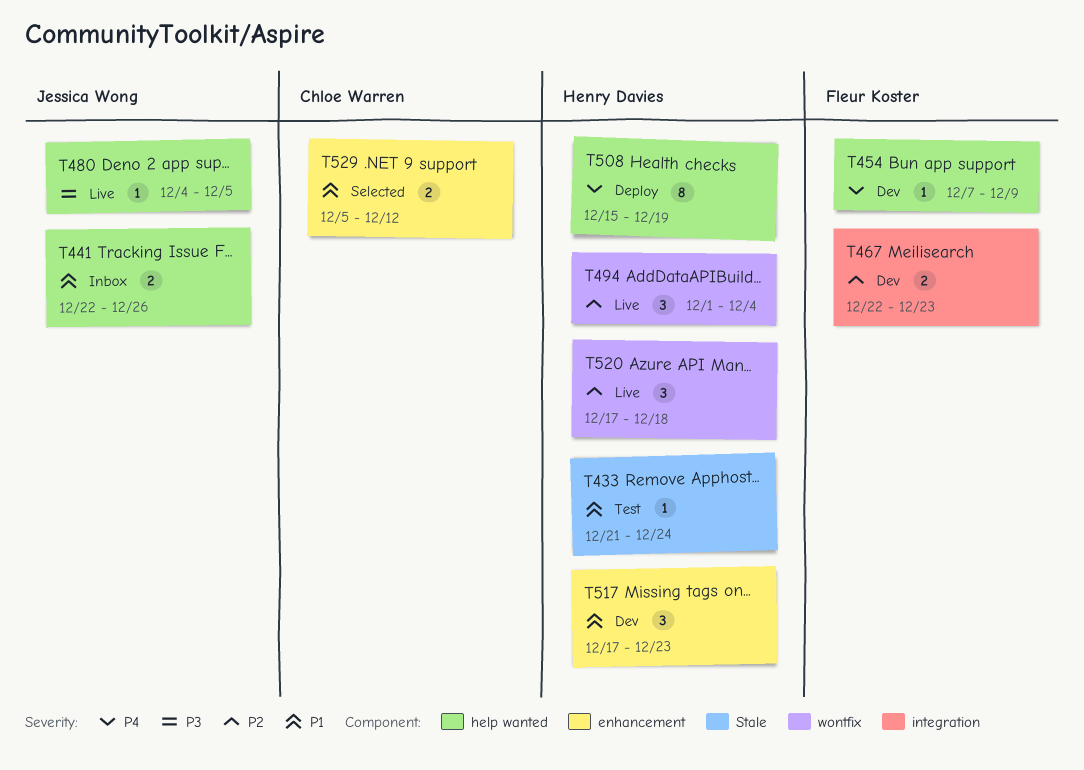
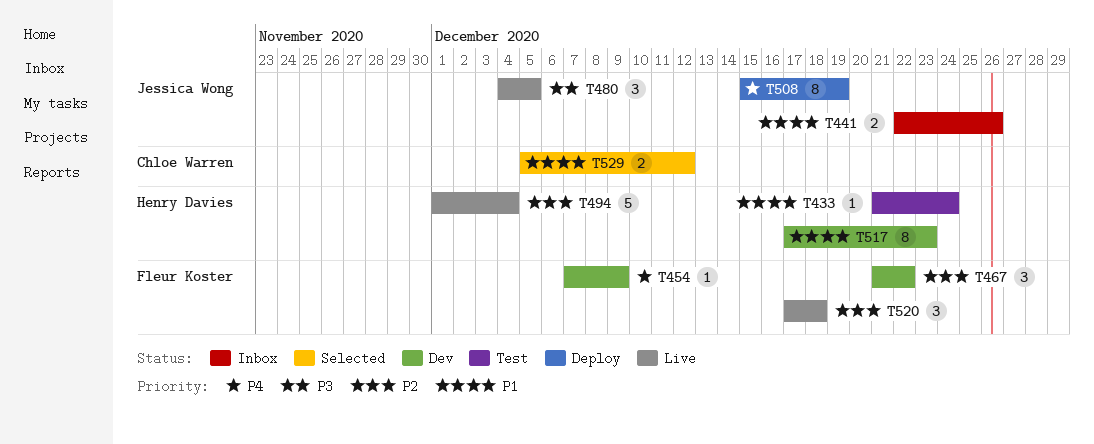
T467, estimate: 2 -> 3
T467, start: Dec 22 -> Dec 21
T467, due: Dec 23 -> Dec 22
T480, estimate: 1 -> 3
T494, estimate: 3 -> 5
T508, owner: Henry Davies -> Jessica Wong
T517, estimate: 3 -> 8
T520, owner: Henry Davies -> Fleur Koster

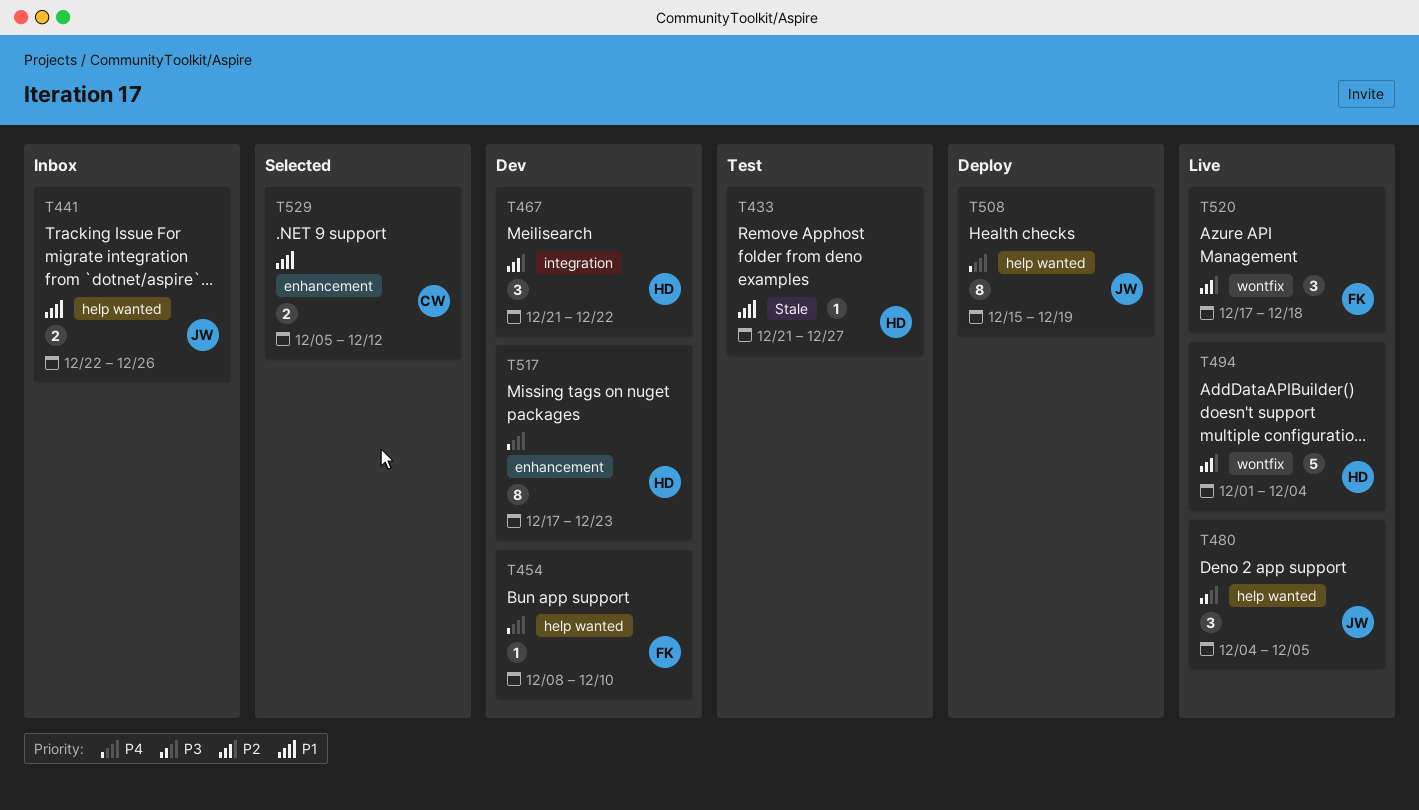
T433, due: Dec 24 -> Dec 27
T454, start: Dec 7 -> Dec 8
T454, due: Dec 9 -> Dec 10
T467, owner: Fleur Koster -> Henry Davies
T517, priority: P1 -> P4

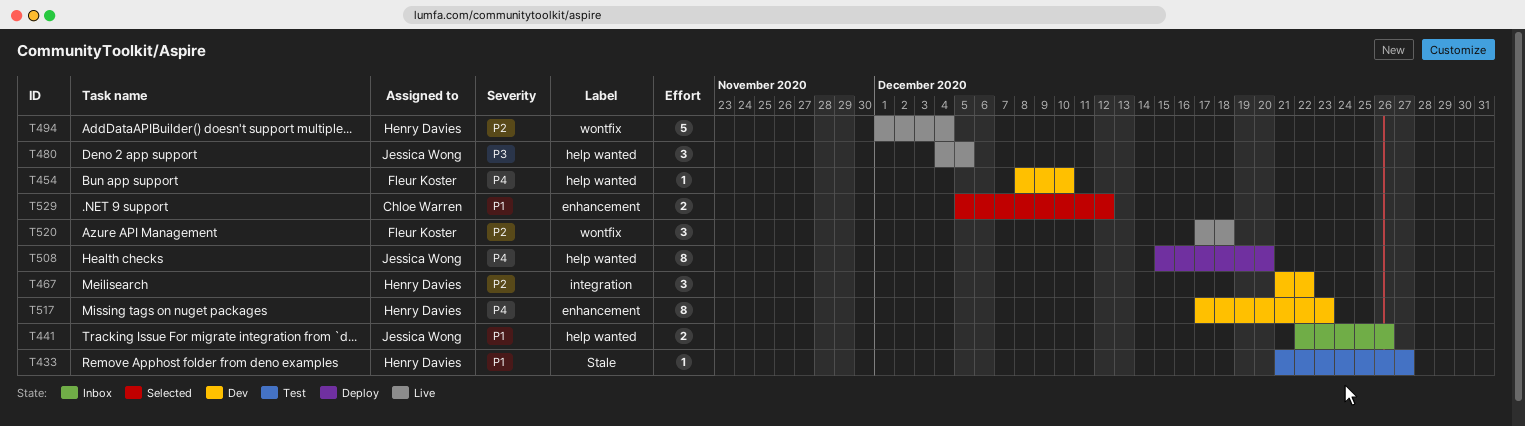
T508, due: Dec 19 -> Dec 20

